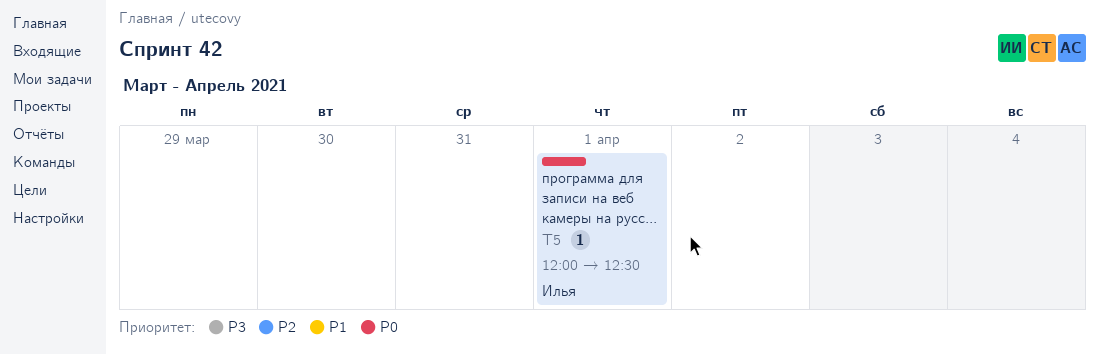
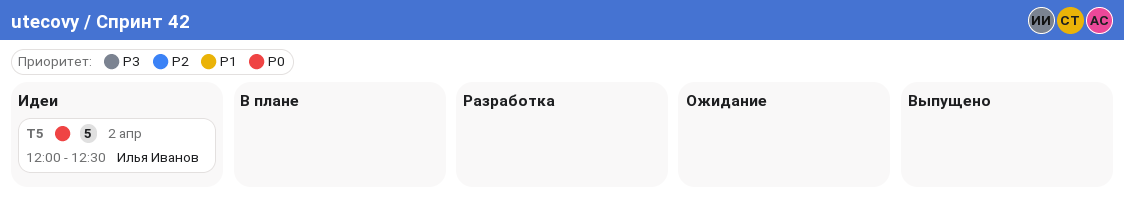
T5, estimate: 1 -> 5
T5, day: Apr 1 -> Apr 2

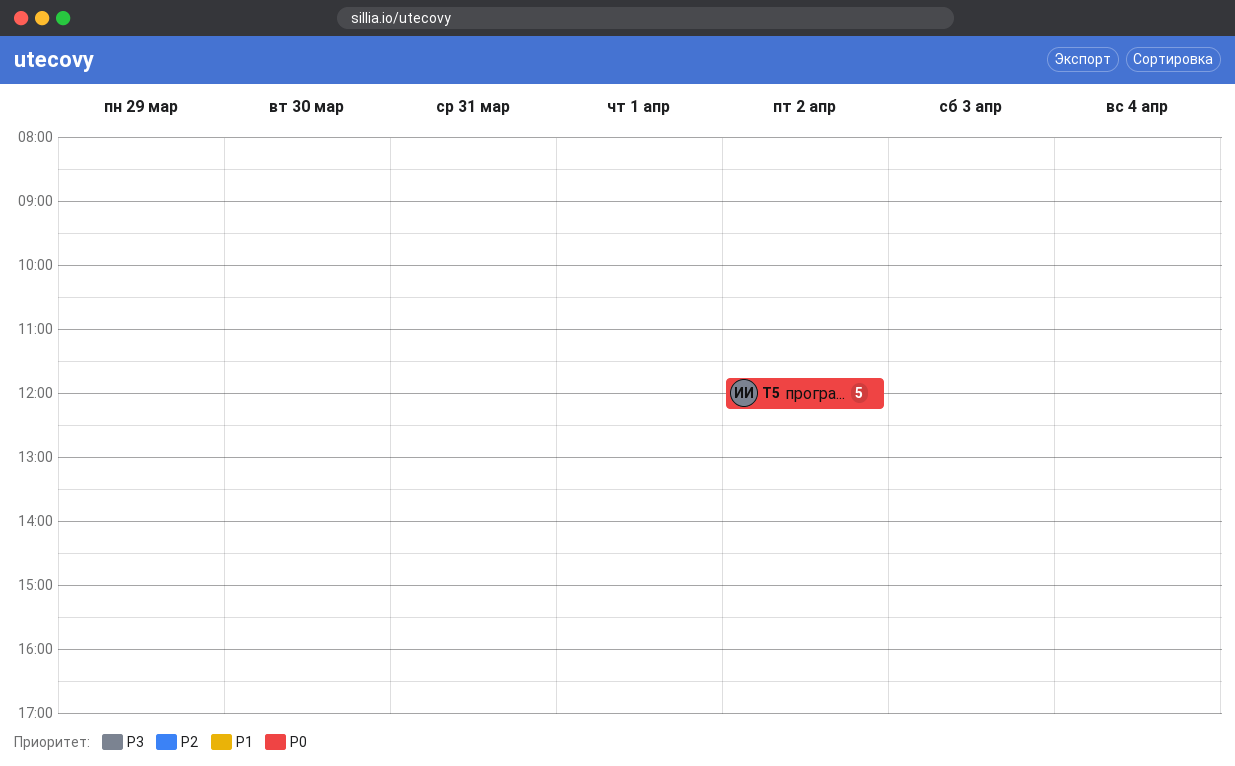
T5, begins: 12:00 -> 11:45
T5, ends: 12:30 -> 12:15

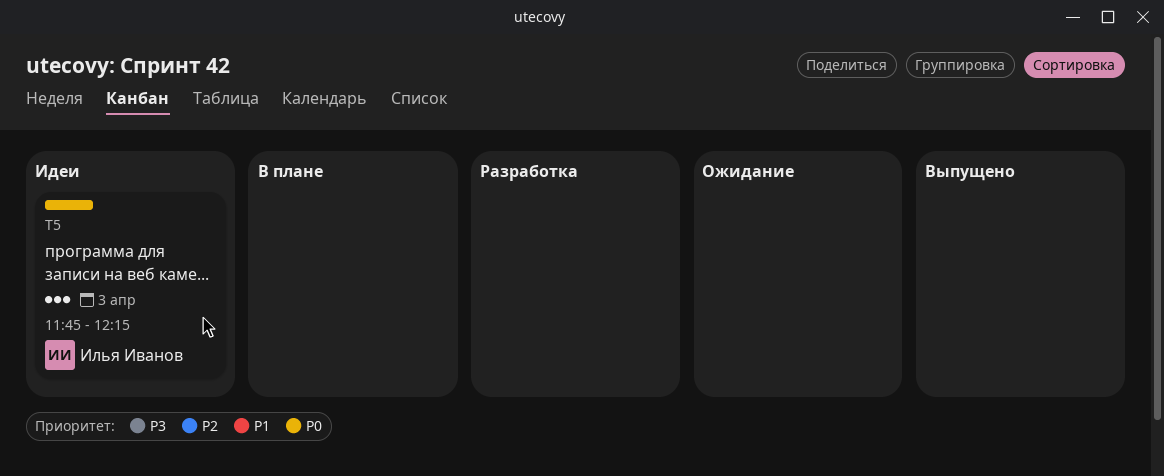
T5, estimate: 5 -> 3
T5, day: Apr 2 -> Apr 3

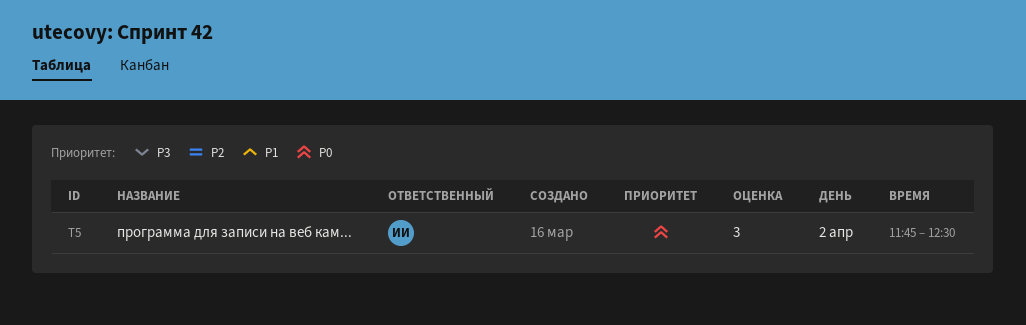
T5, day: Apr 3 -> Apr 2
T5, ends: 12:15 -> 12:30

